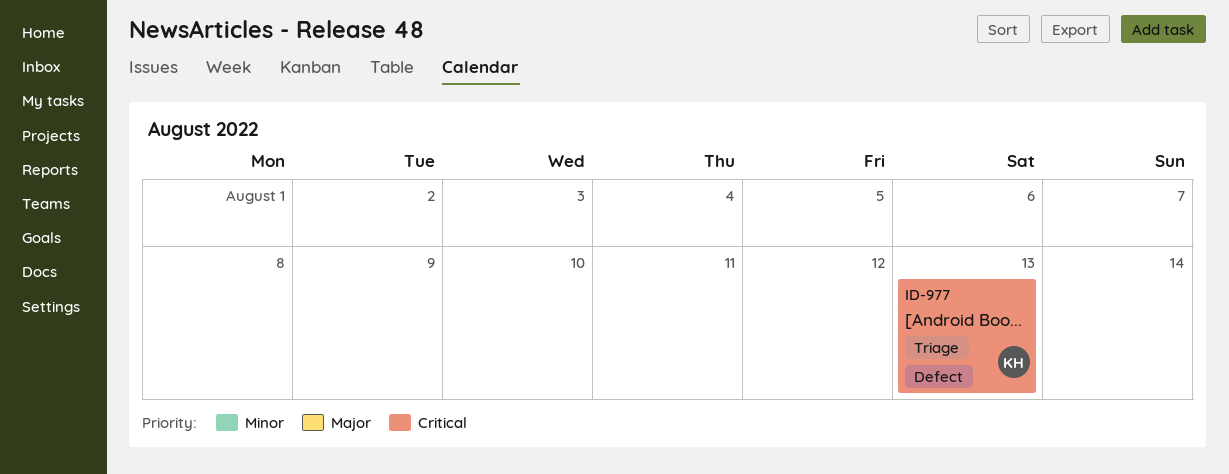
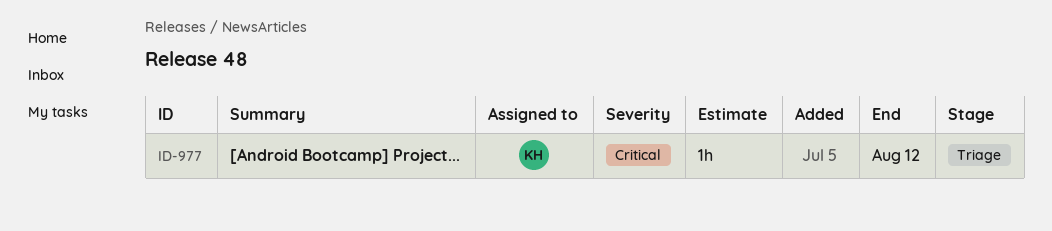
ID-977, due: Aug 13 -> Aug 12

